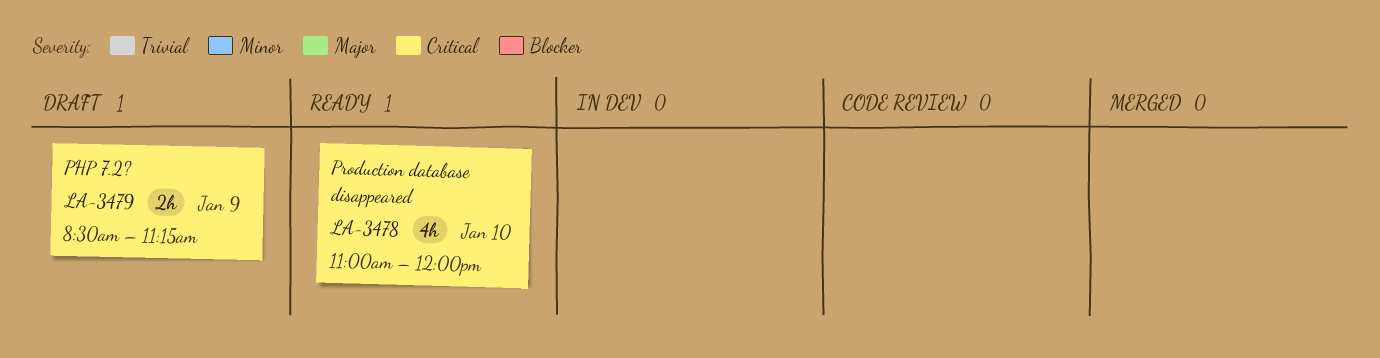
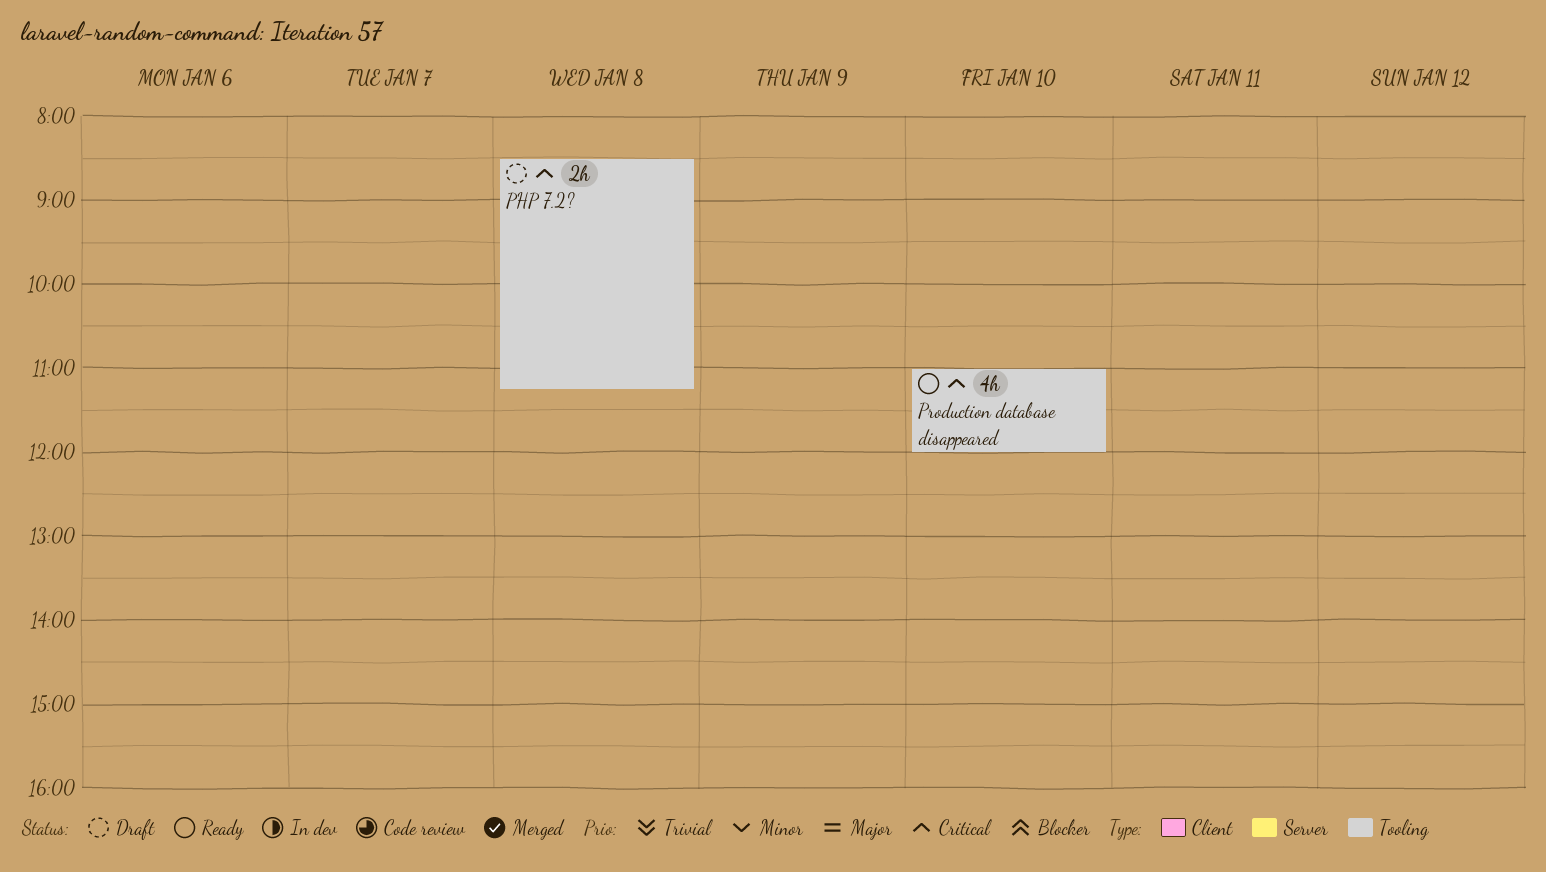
PHP 7.2?, day: Jan 9 -> Jan 8

